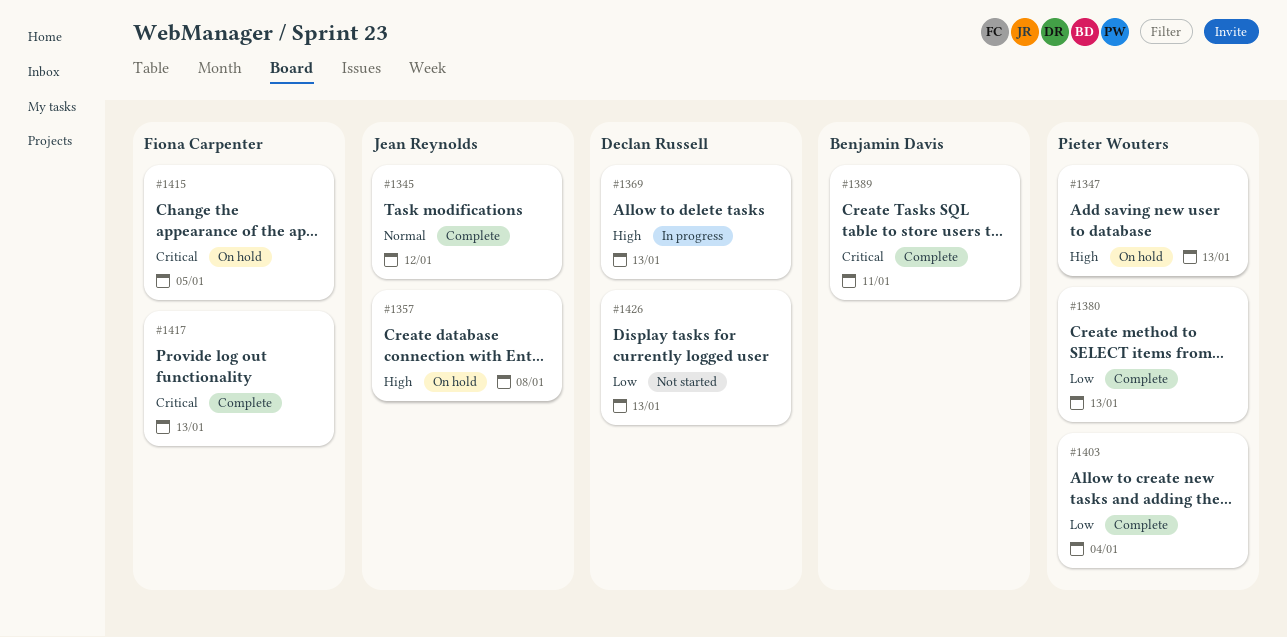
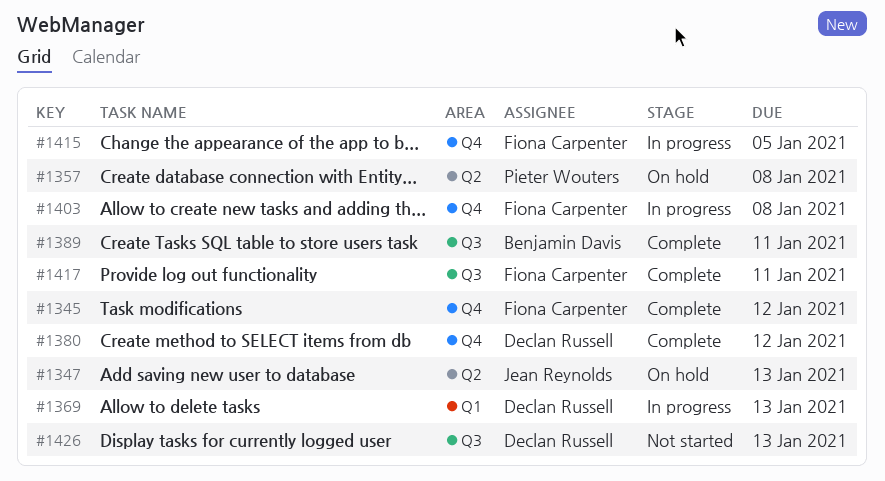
#1345, owner: Jean Reynolds -> Fiona Carpenter
#1347, owner: Pieter Wouters -> Jean Reynolds
#1357, owner: Jean Reynolds -> Pieter Wouters
#1380, owner: Pieter Wouters -> Declan Russell
#1380, due: Jan 13 -> Jan 12
#1403, status: Complete -> In progress
#1403, owner: Pieter Wouters -> Fiona Carpenter
#1403, due: Jan 4 -> Jan 8
#1415, status: On hold -> In progress
#1417, due: Jan 13 -> Jan 11

